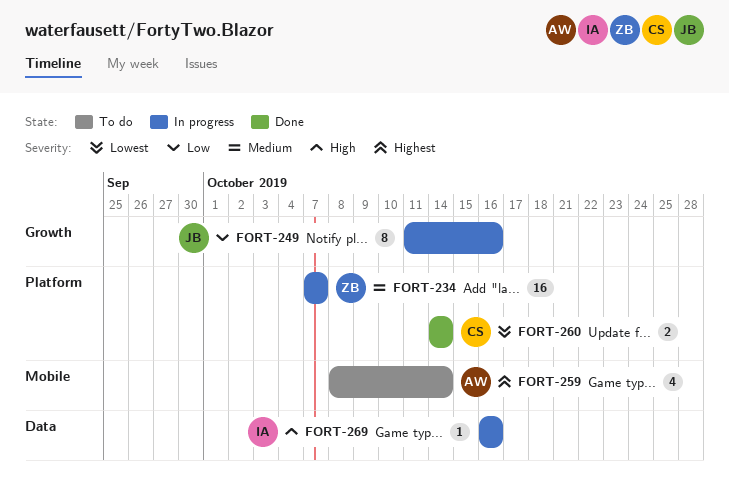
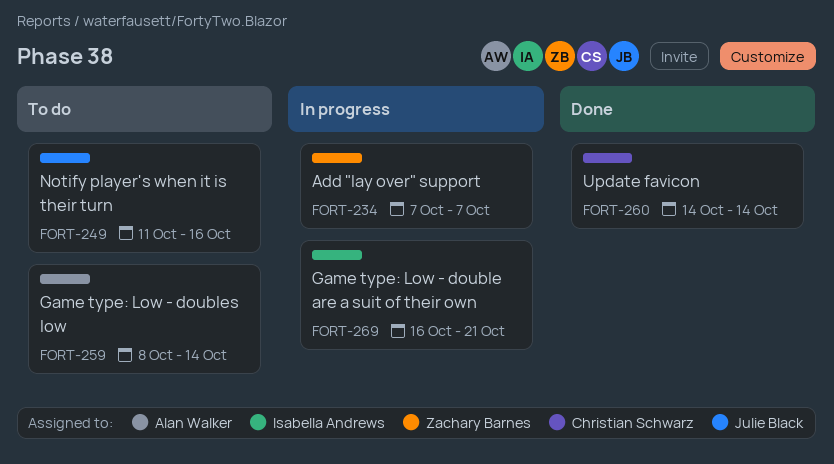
FORT-249, status: In progress -> To do
FORT-269, due: Oct 16 -> Oct 21

